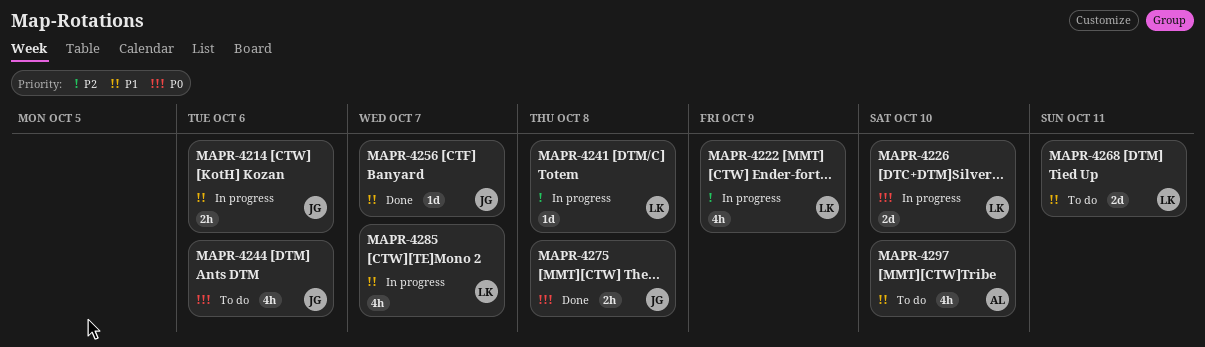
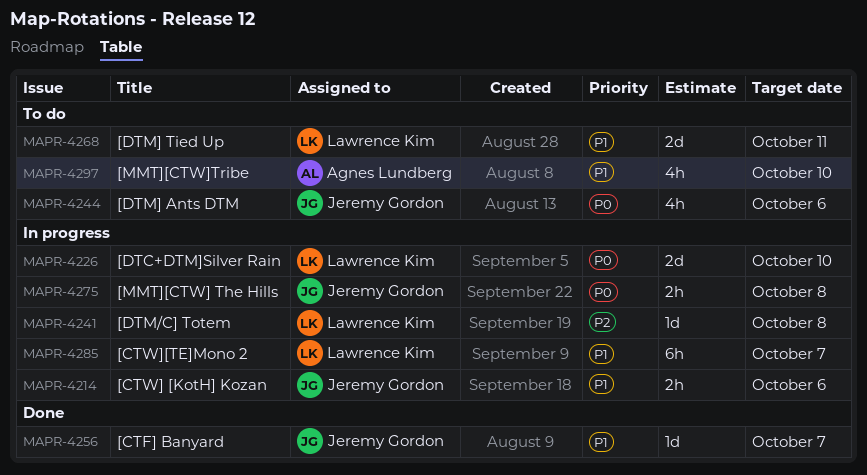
MAPR-4222: present -> none
MAPR-4275, status: Done -> In progress
MAPR-4285, estimate: 4h -> 6h

